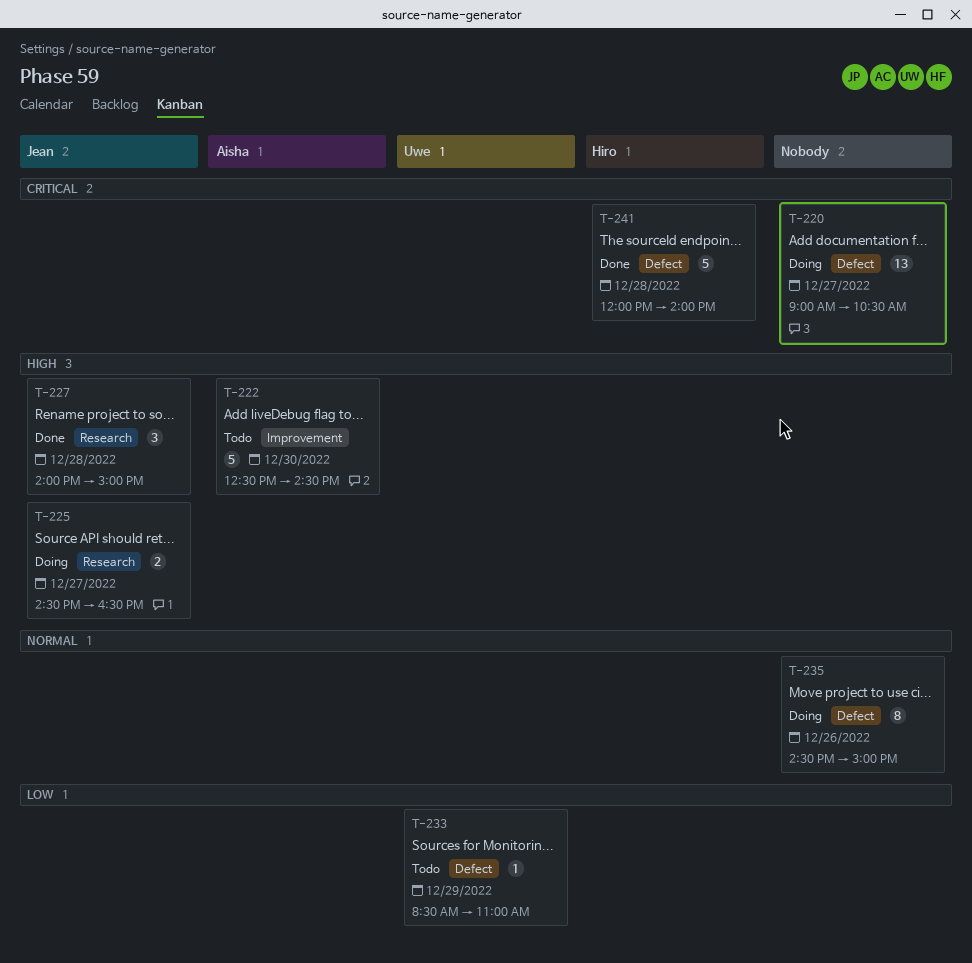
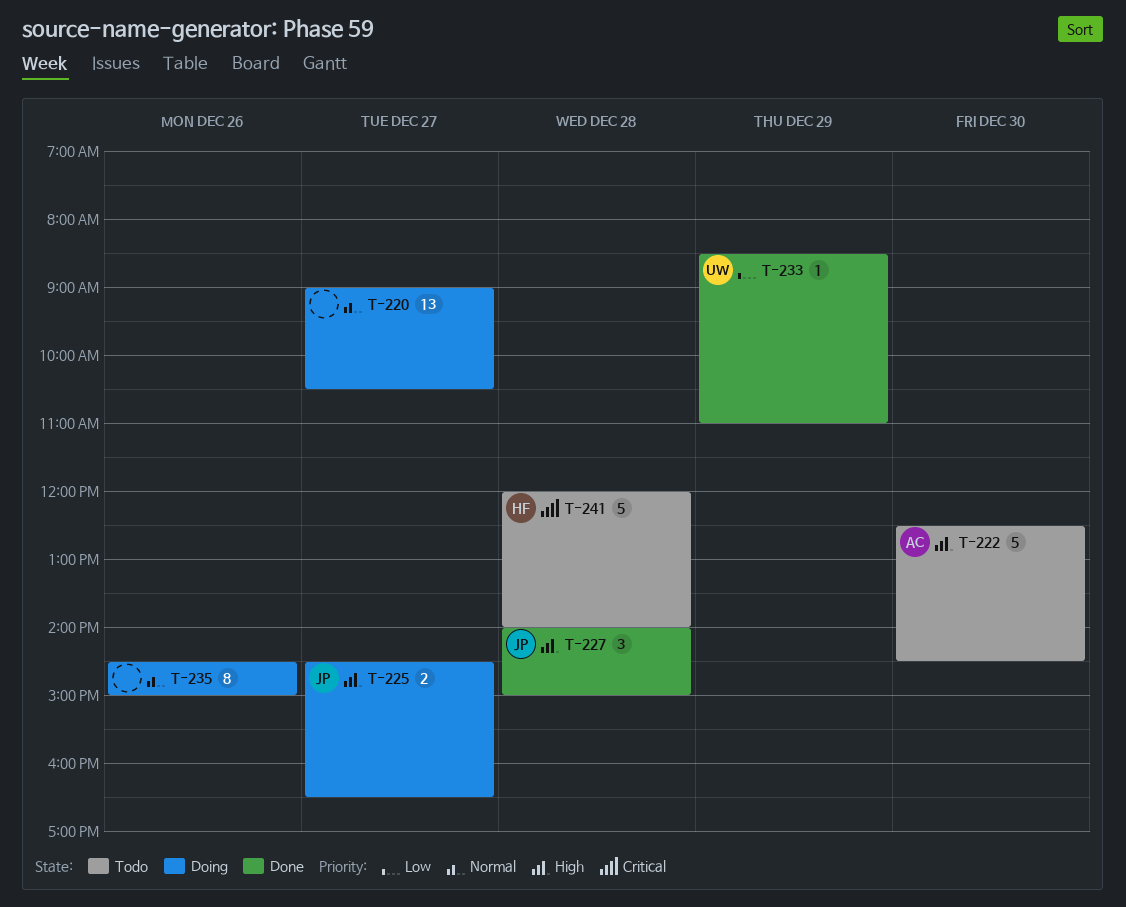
T-220, priority: Critical -> Normal
T-233, status: Todo -> Done
T-241, status: Done -> Todo

